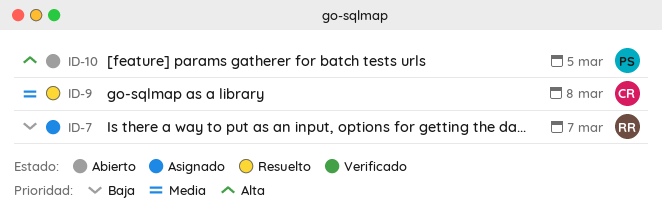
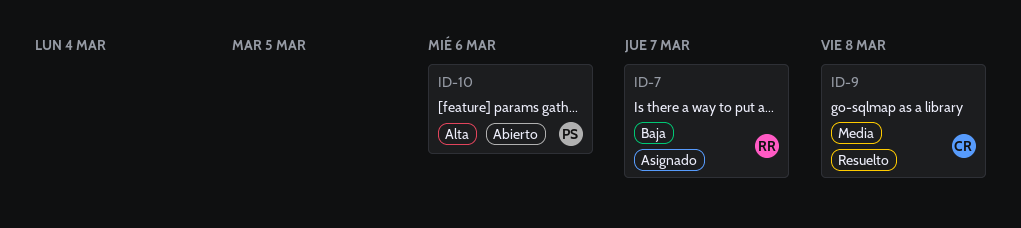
ID-10, due: Mar 5 -> Mar 6

